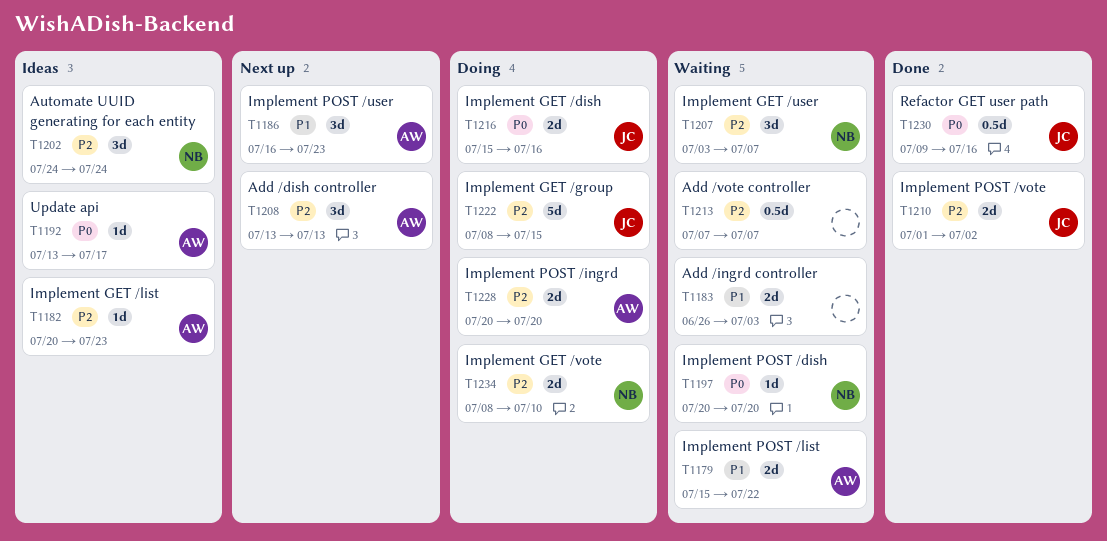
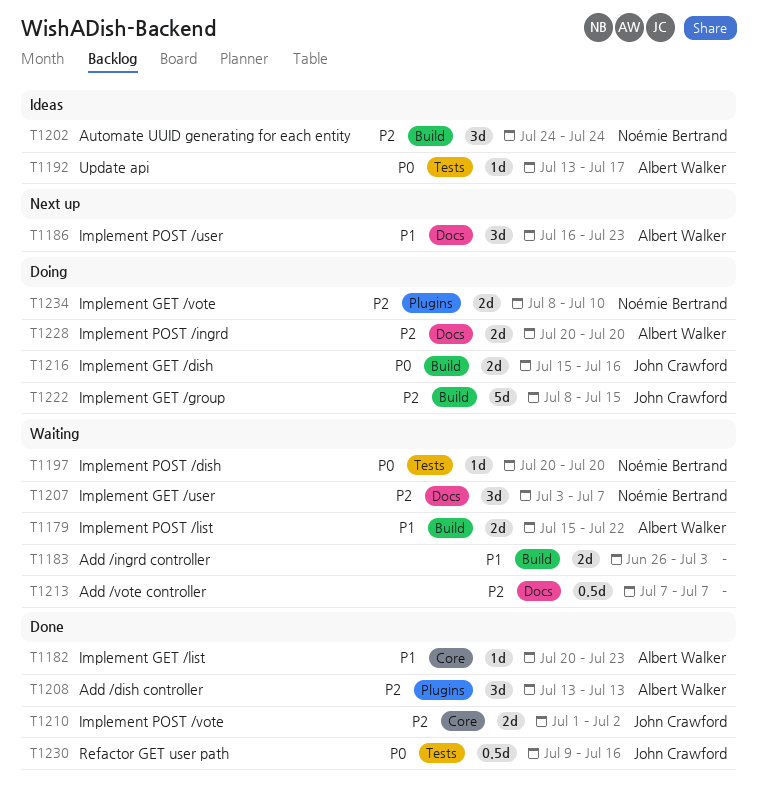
T1182, status: Ideas -> Done
T1182, priority: P2 -> P1
T1208, status: Next up -> Done

